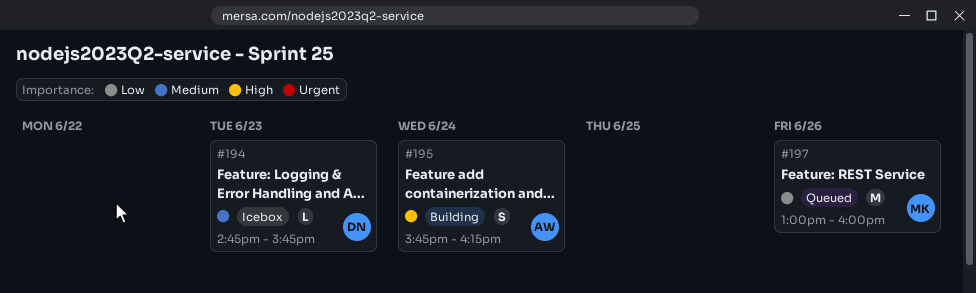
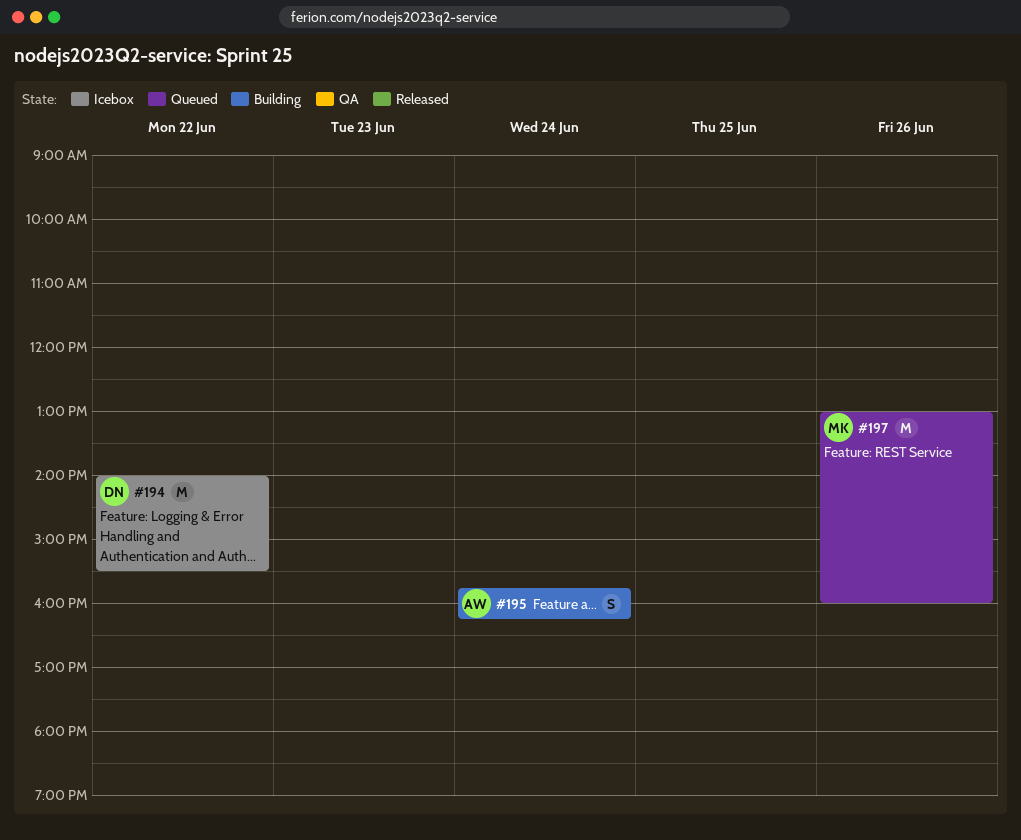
#194, estimate: L -> M
#194, day: Jun 23 -> Jun 22
#194, begins: 14:45 -> 14:00
#194, ends: 15:45 -> 15:30

